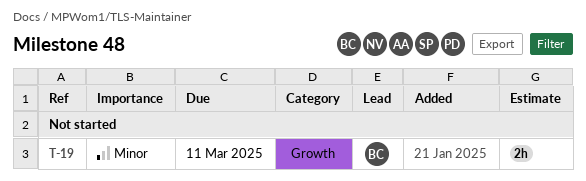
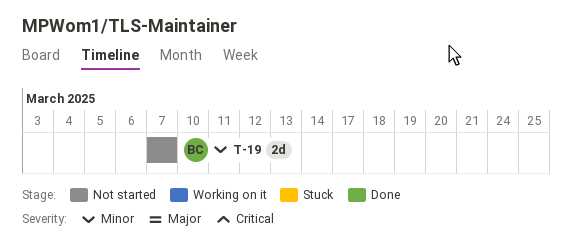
T-19, estimate: 2h -> 2d
T-19, due: Mar 11 -> Mar 7

